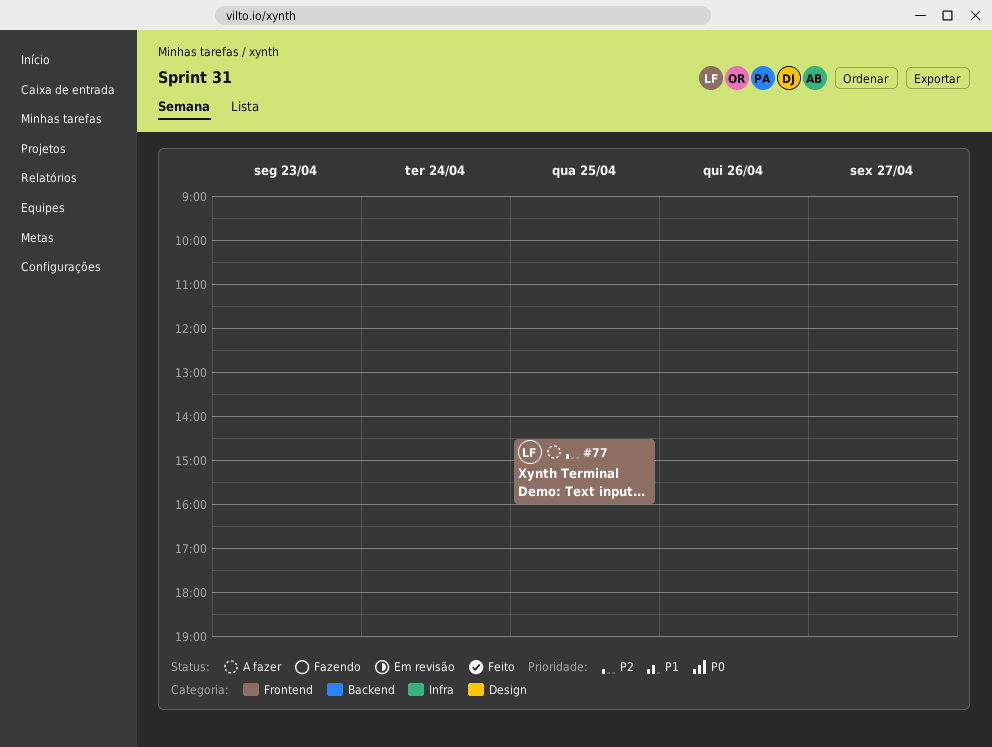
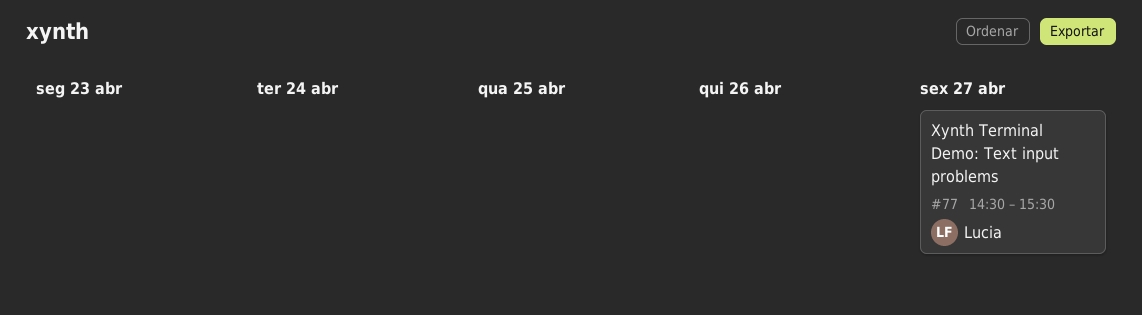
#77, day: Apr 25 -> Apr 27
#77, ends: 16:00 -> 15:30

